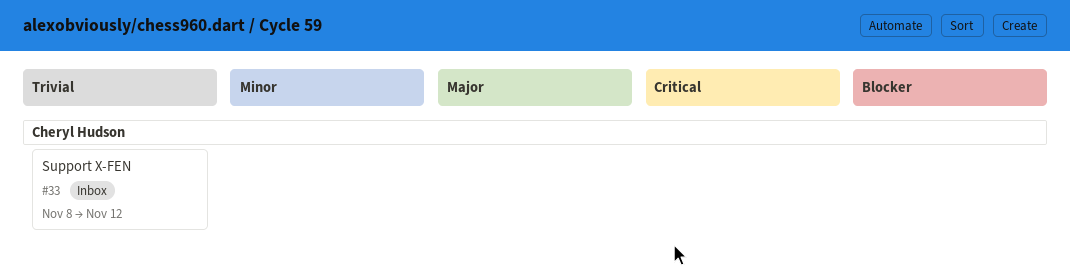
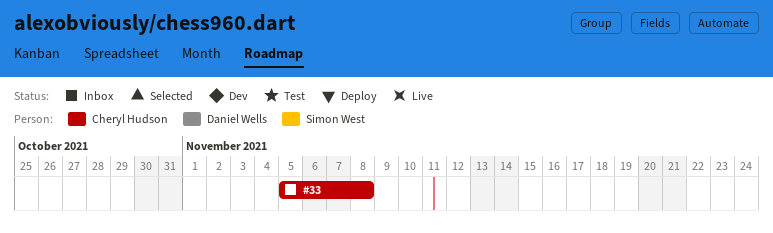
#33, start: Nov 8 -> Nov 5
#33, due: Nov 12 -> Nov 8

